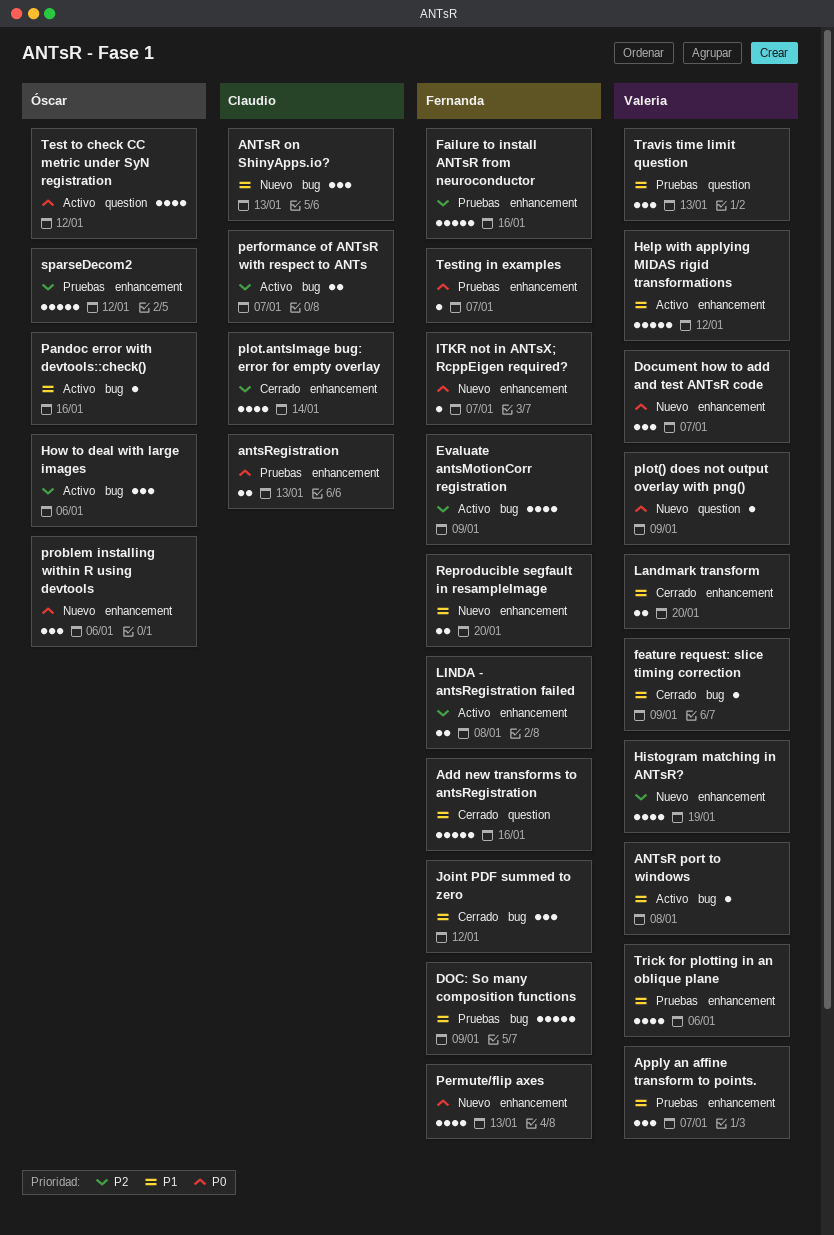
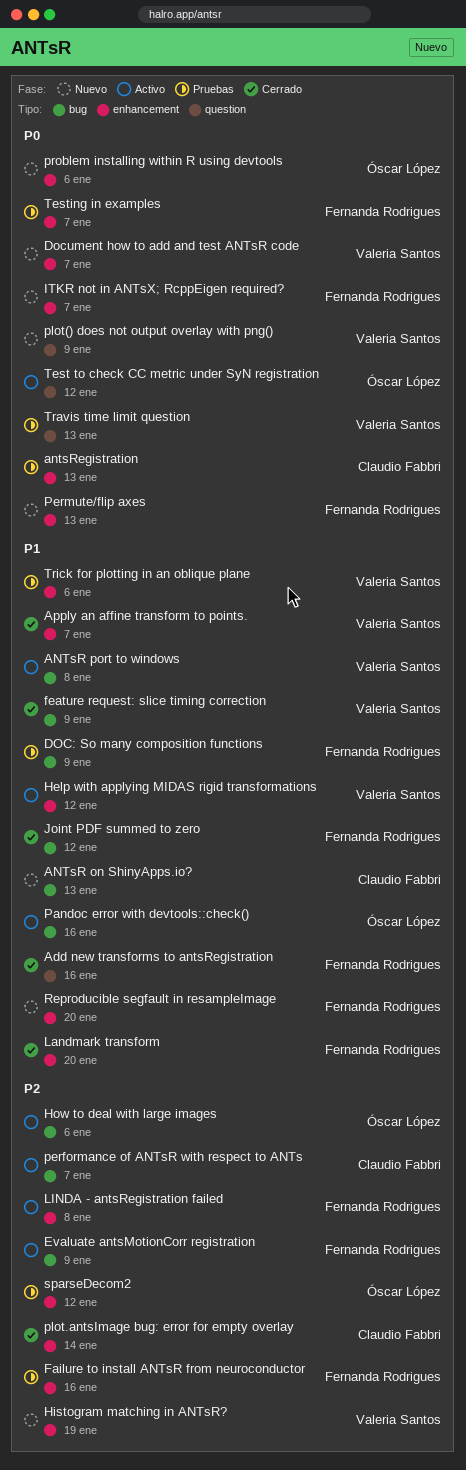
Apply an affine transform to points., status: Pruebas -> Cerrado
Landmark transform, owner: Valeria Santos -> Fernanda Rodrigues
Travis time limit question, priority: P1 -> P0

